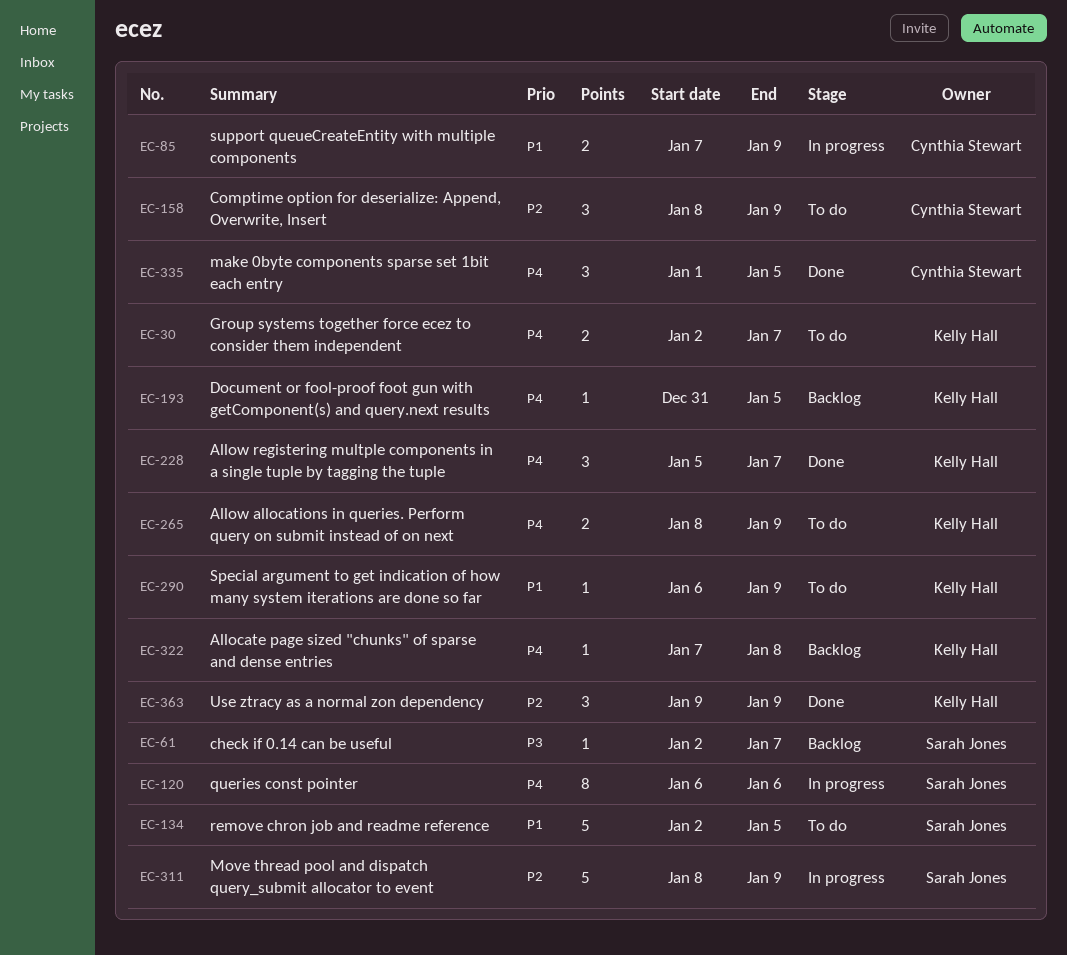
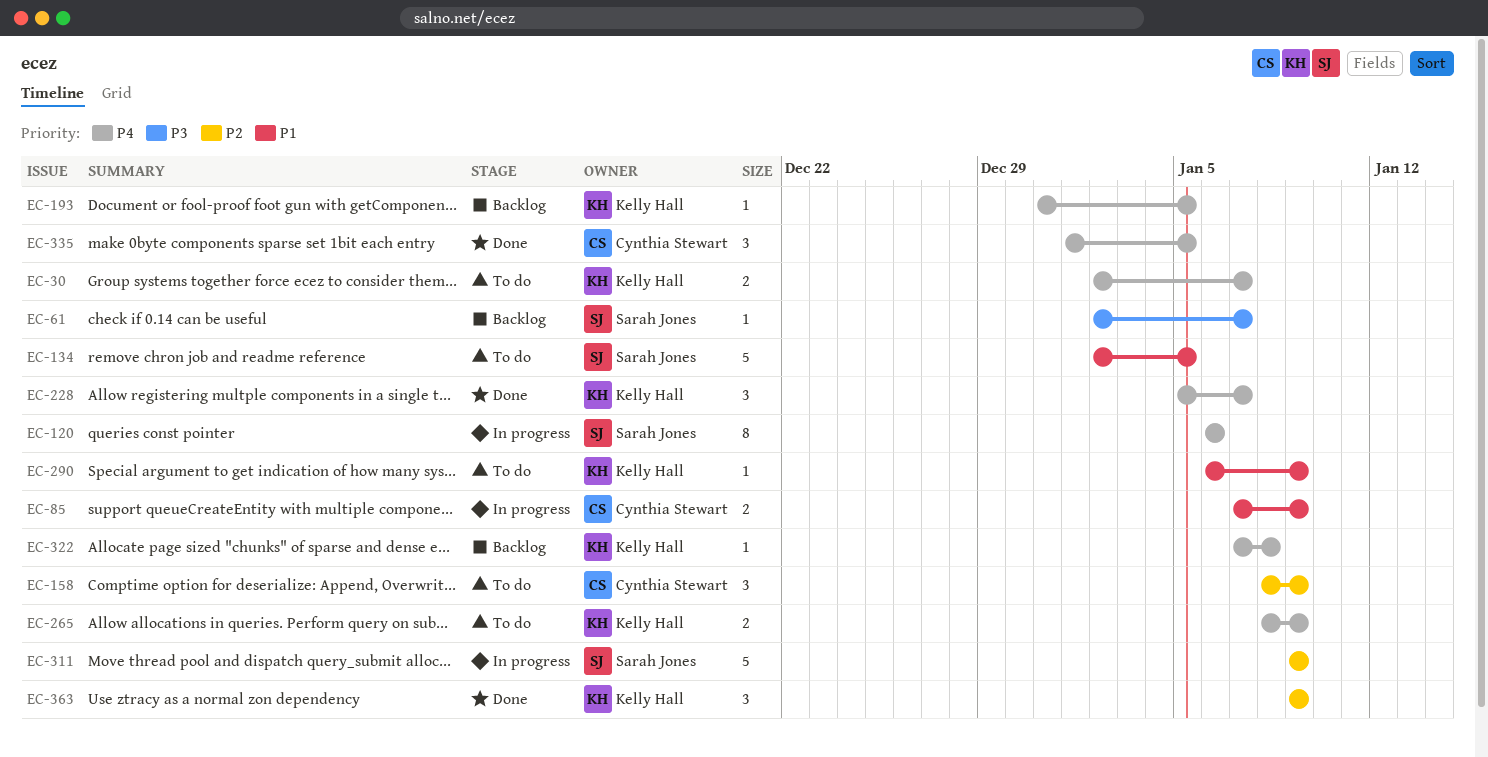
EC-311, start: Jan 8 -> Jan 9

